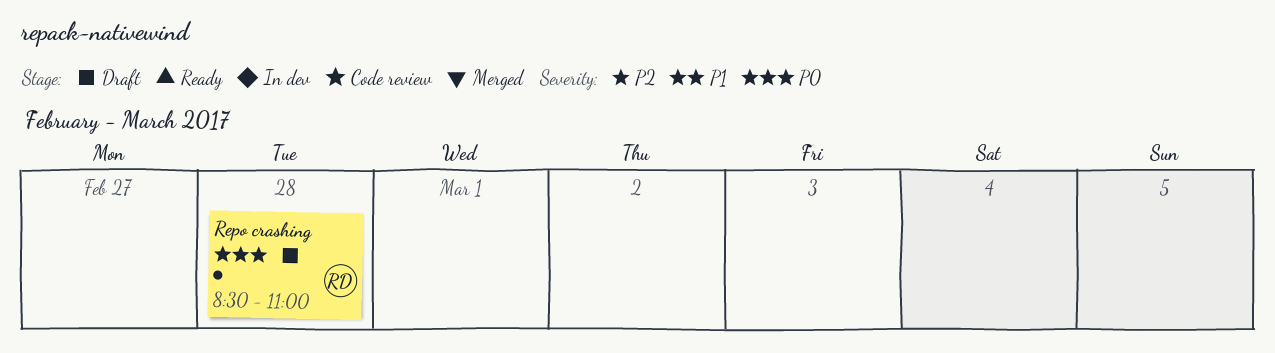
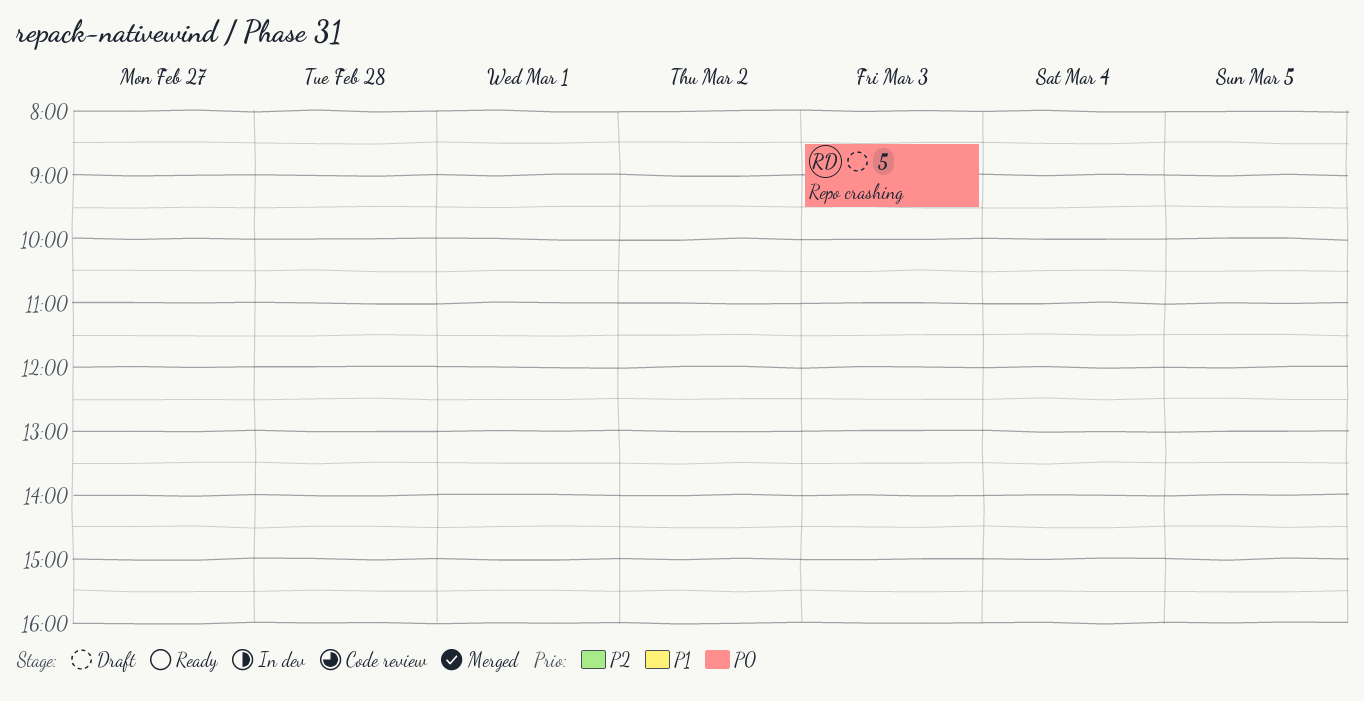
Repo crashing, estimate: 1 -> 5
Repo crashing, day: Feb 28 -> Mar 3
Repo crashing, ends: 11:00 -> 09:30

